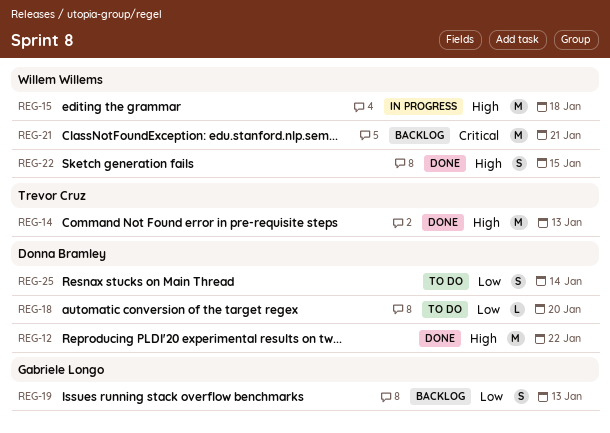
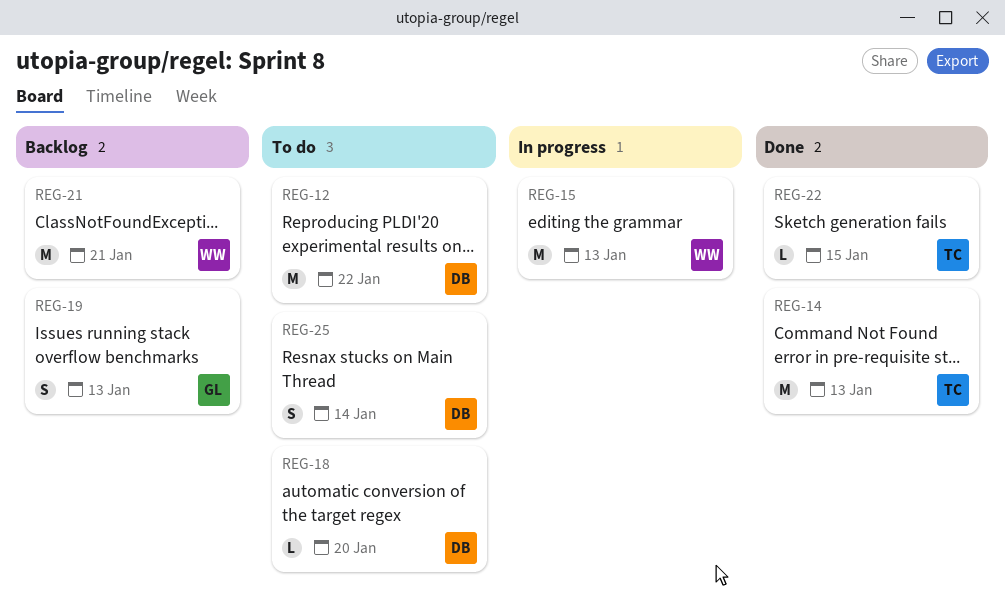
REG-12, status: Done -> To do
REG-15, due: Jan 18 -> Jan 13
REG-22, owner: Willem Willems -> Trevor Cruz
REG-22, estimate: S -> L

